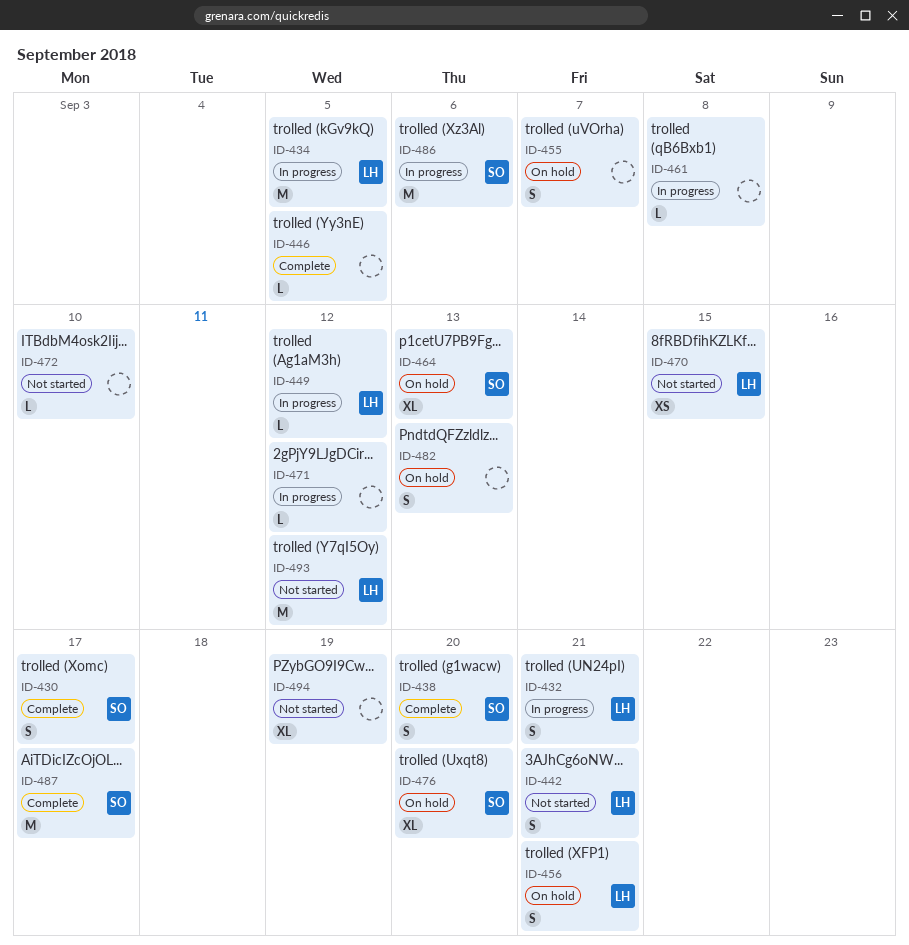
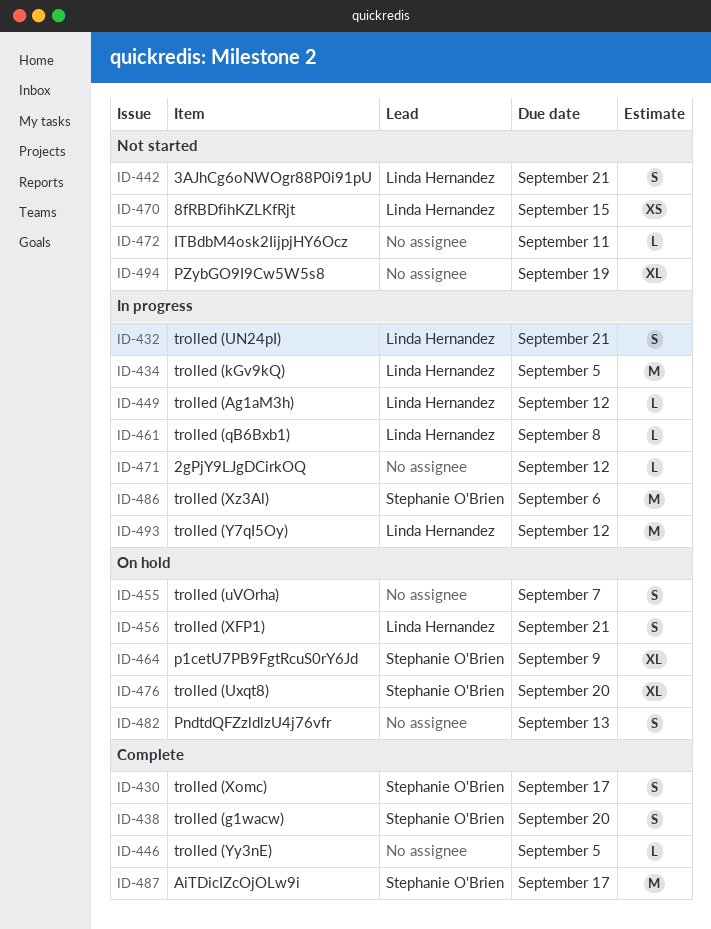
ID-461, owner: none -> Linda Hernandez
ID-464, due: Sep 13 -> Sep 9
ID-472, due: Sep 10 -> Sep 11
ID-493, status: Not started -> In progress

